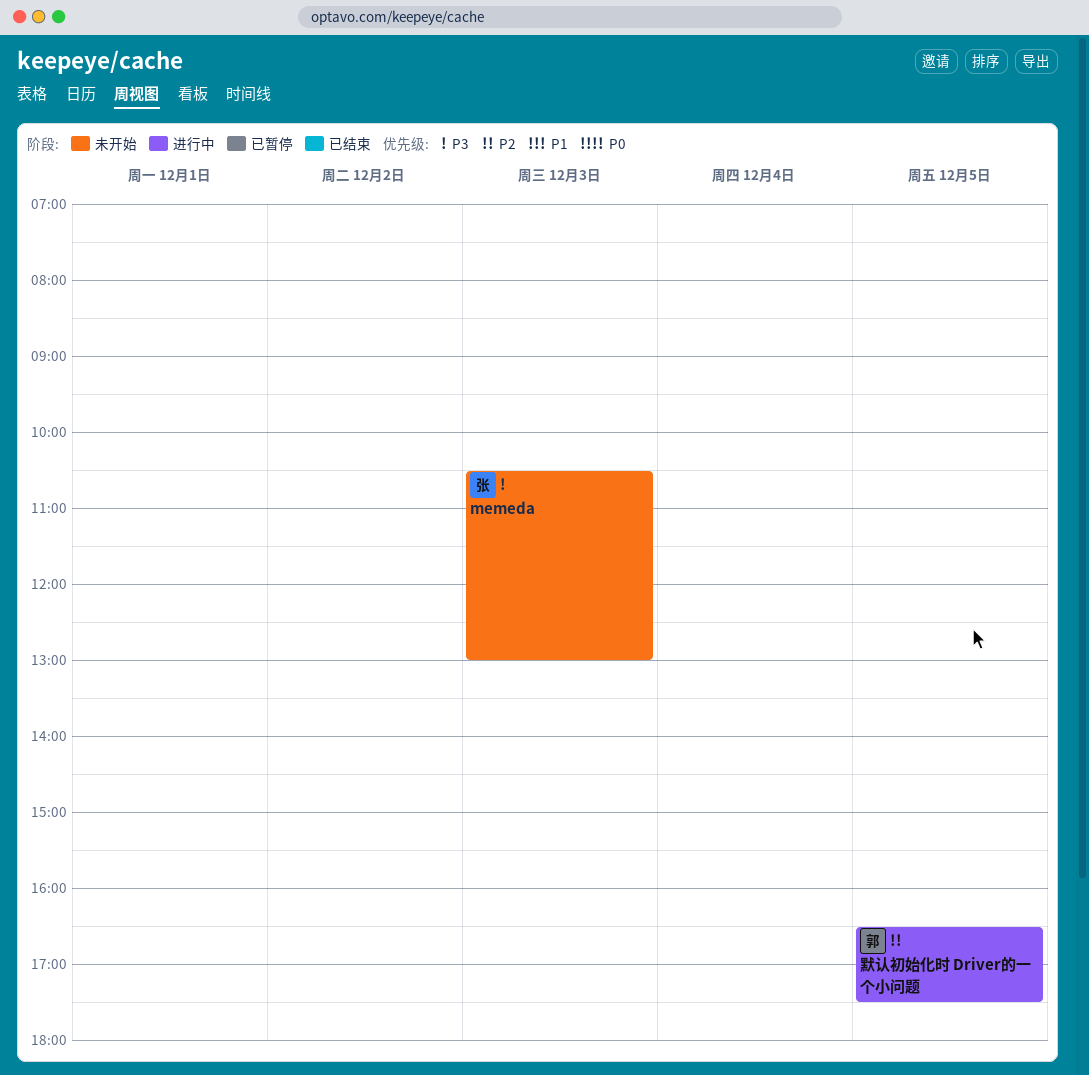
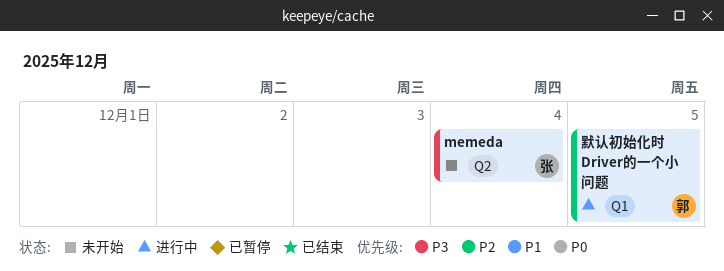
memeda, day: Dec 3 -> Dec 4

